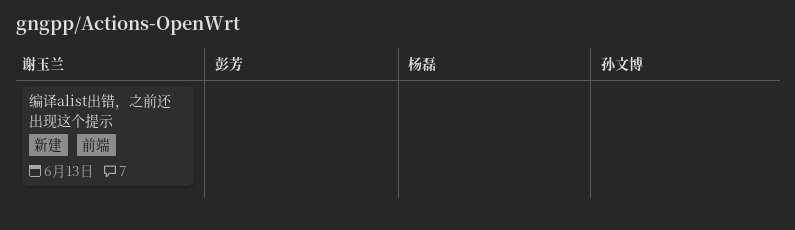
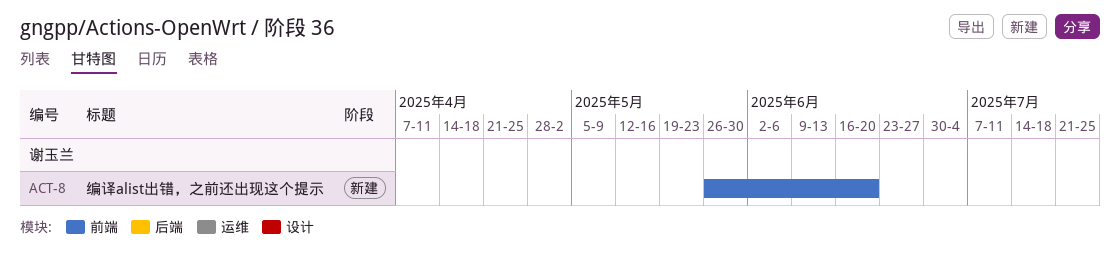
编译alist出错，之前还出现这个提示, due: Jun 13 -> Jun 20

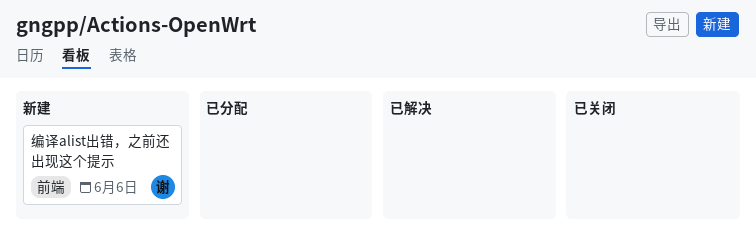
编译alist出错，之前还出现这个提示, due: Jun 20 -> Jun 6

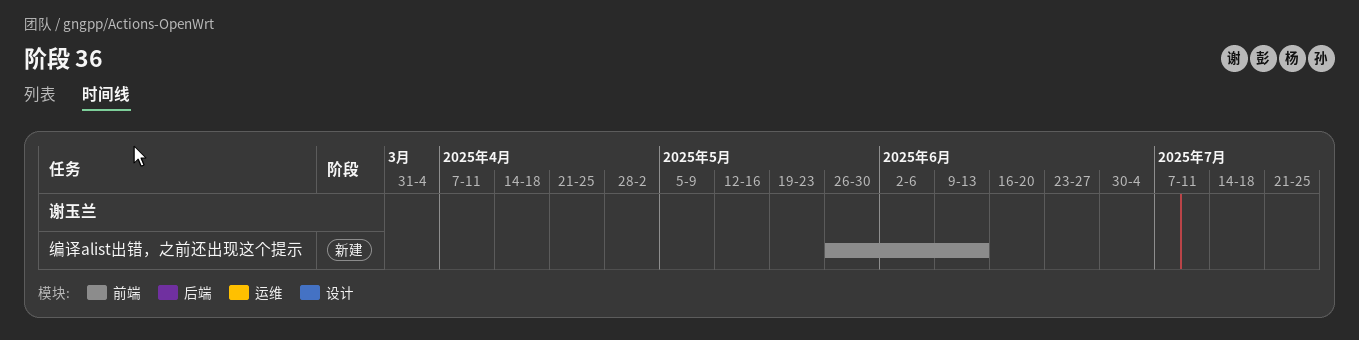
编译alist出错，之前还出现这个提示, due: Jun 6 -> Jun 13

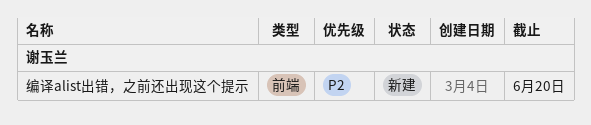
编译alist出错，之前还出现这个提示, due: Jun 13 -> Jun 20

